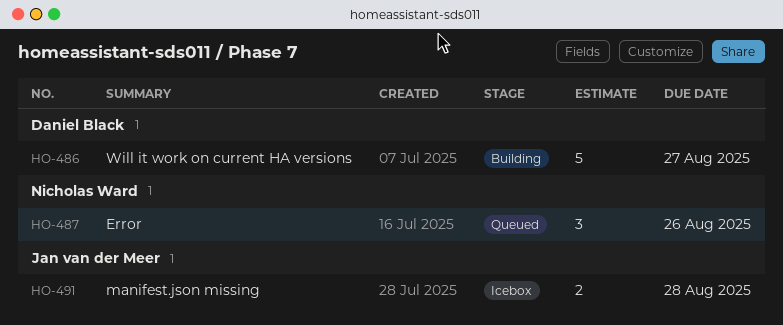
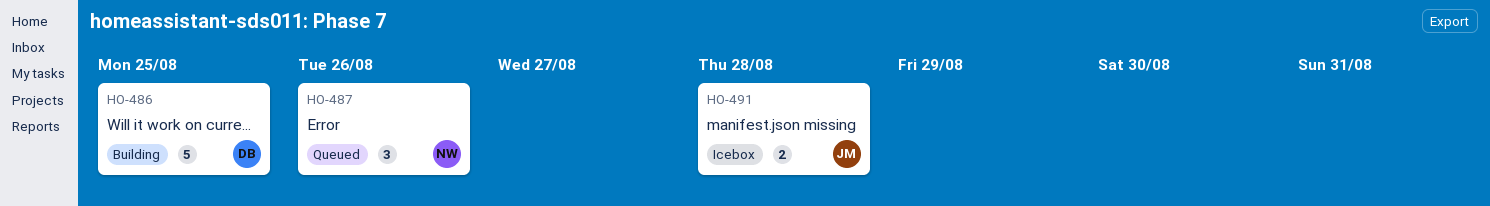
HO-486, due: Aug 27 -> Aug 25

